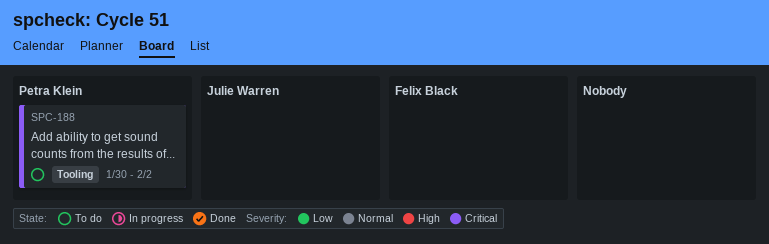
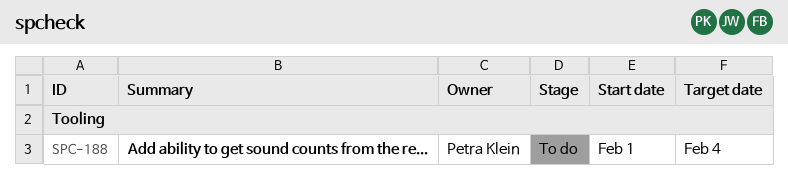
SPC-188, start: Jan 30 -> Feb 1
SPC-188, due: Feb 2 -> Feb 4

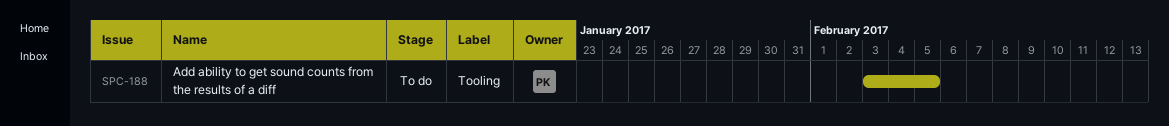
SPC-188, start: Feb 1 -> Feb 3
SPC-188, due: Feb 4 -> Feb 5

